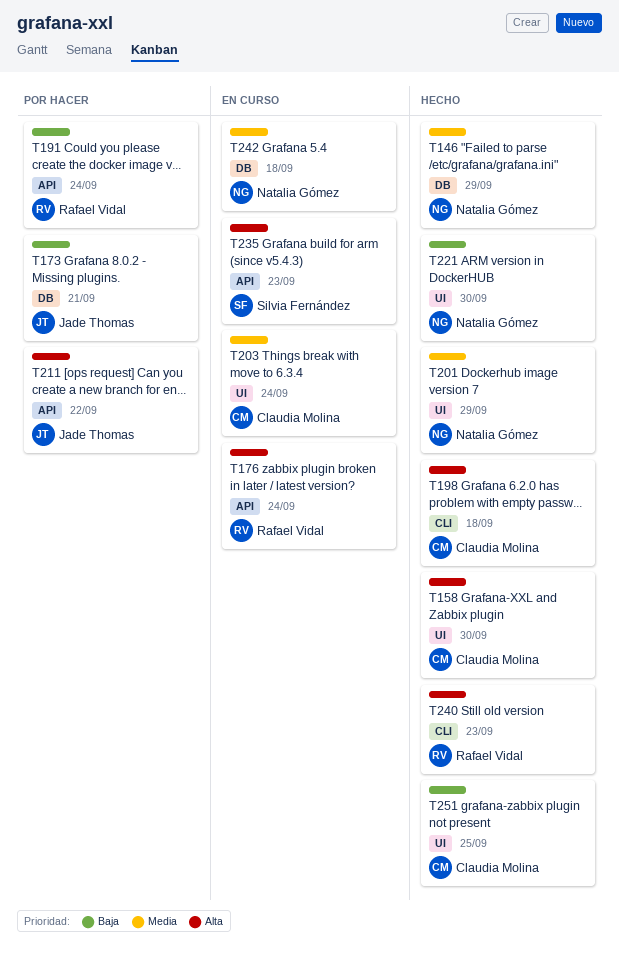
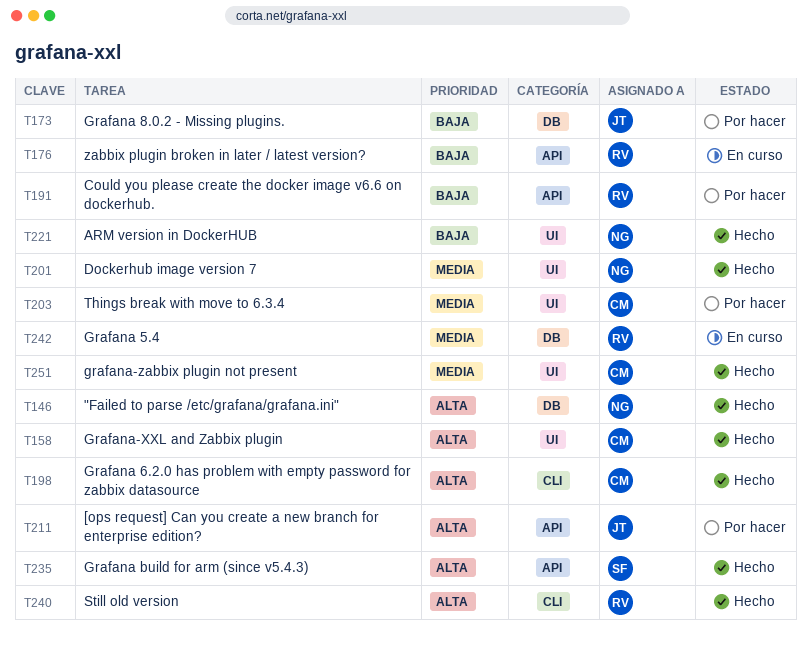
T146, priority: Media -> Alta
T176, priority: Alta -> Baja
T203, status: En curso -> Por hacer
T235, status: En curso -> Hecho
T242, owner: Natalia Gómez -> Rafael Vidal
T251, priority: Baja -> Media

